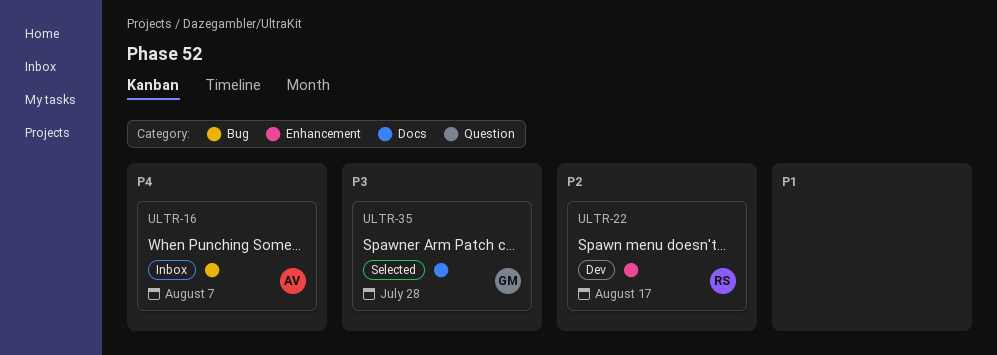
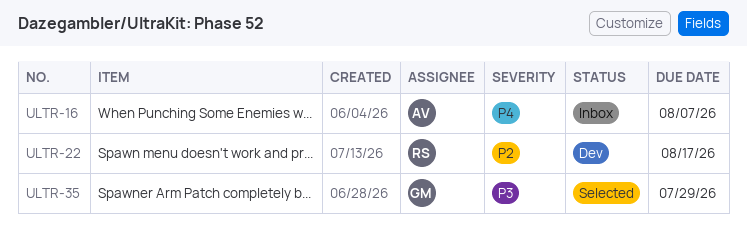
ULTR-35, due: Jul 28 -> Jul 29

